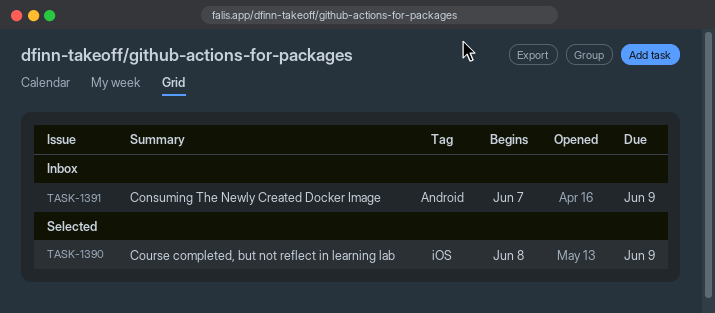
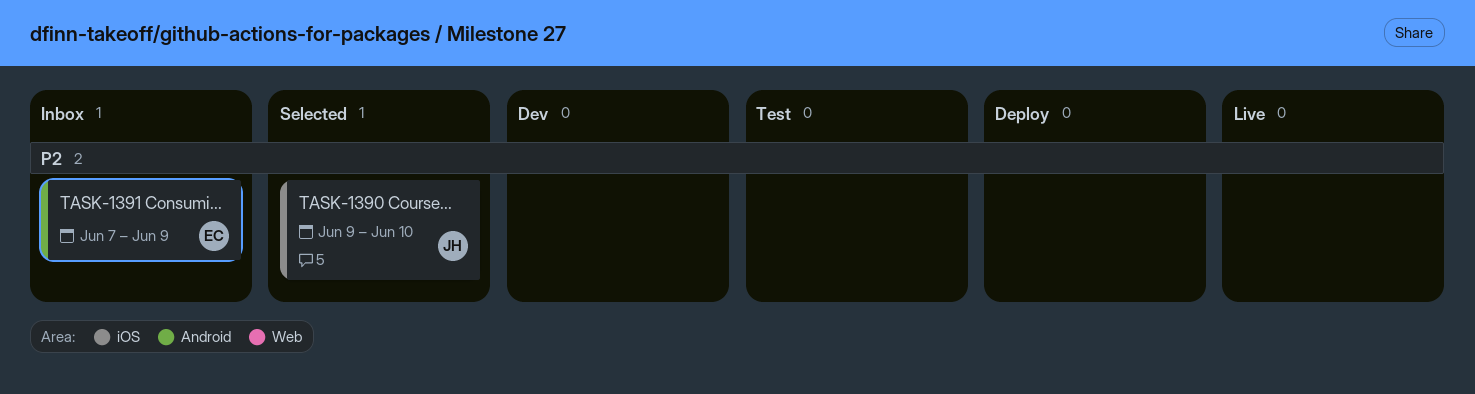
TASK-1390, start: Jun 8 -> Jun 9
TASK-1390, due: Jun 9 -> Jun 10

